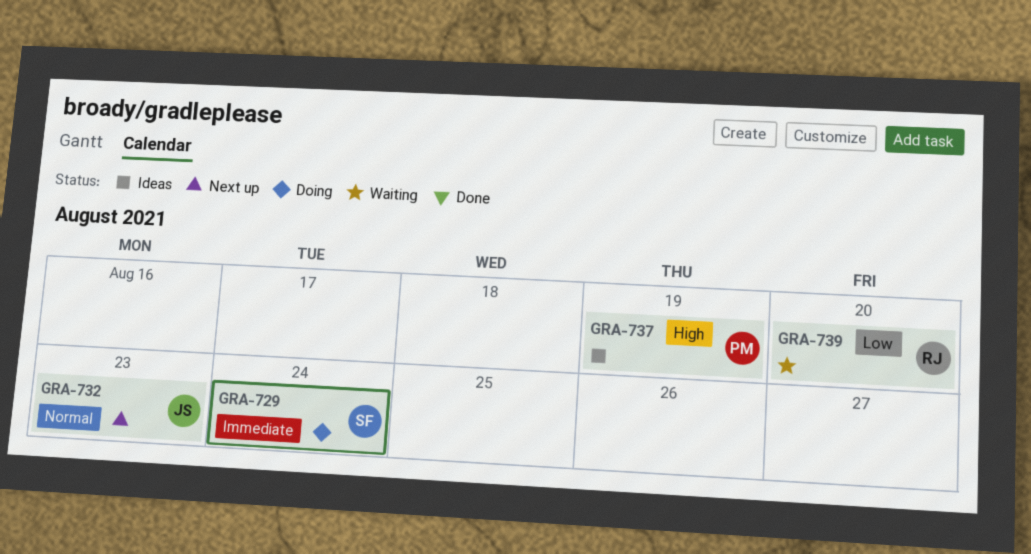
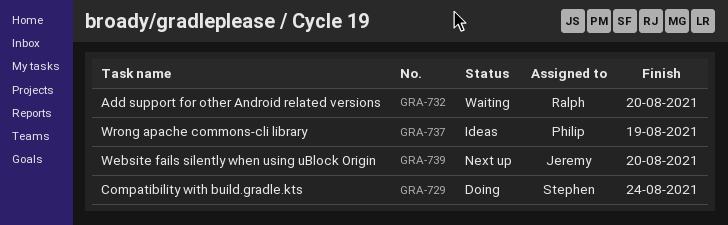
GRA-732, status: Next up -> Waiting
GRA-732, owner: Jeremy -> Ralph
GRA-732, due: Aug 23 -> Aug 20
GRA-739, status: Waiting -> Next up
GRA-739, owner: Ralph -> Jeremy

